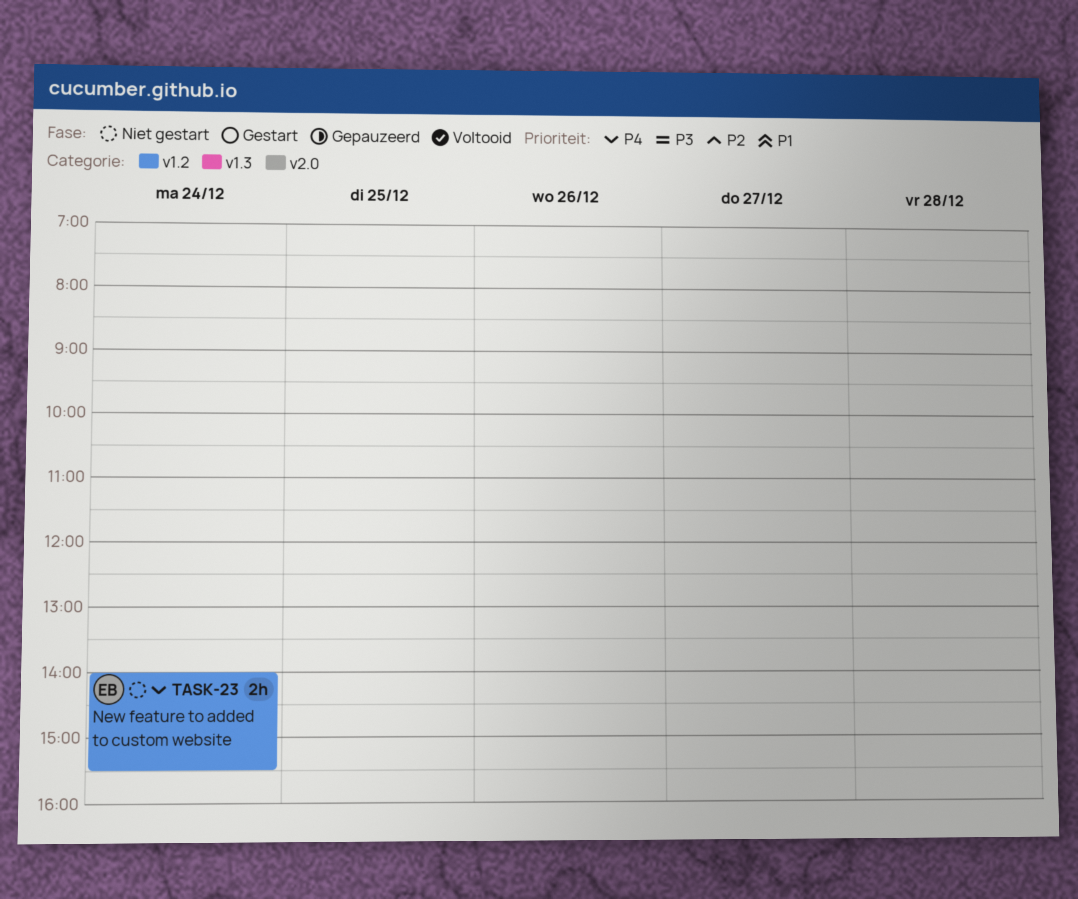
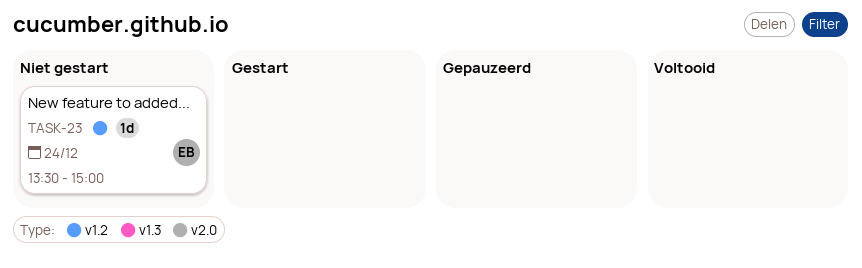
TASK-23, estimate: 2h -> 1d
TASK-23, begins: 14:00 -> 13:30
TASK-23, ends: 15:30 -> 15:00

